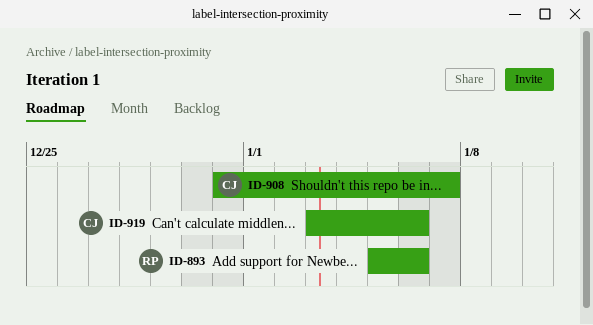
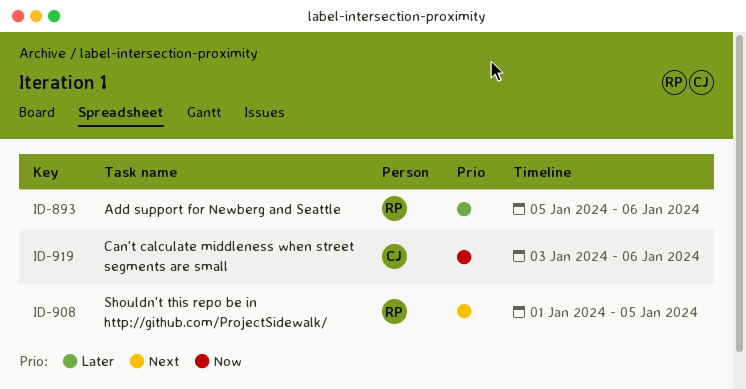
ID-908, owner: CJ -> RP
ID-908, start: Dec 31 -> Jan 1
ID-908, due: Jan 7 -> Jan 5

